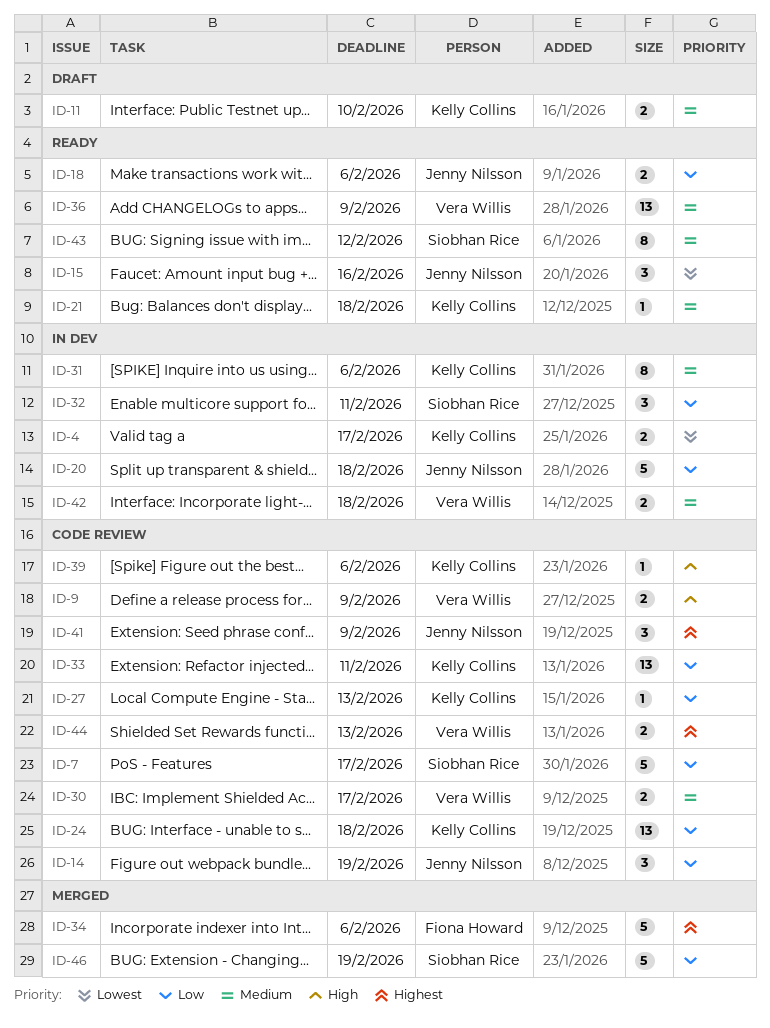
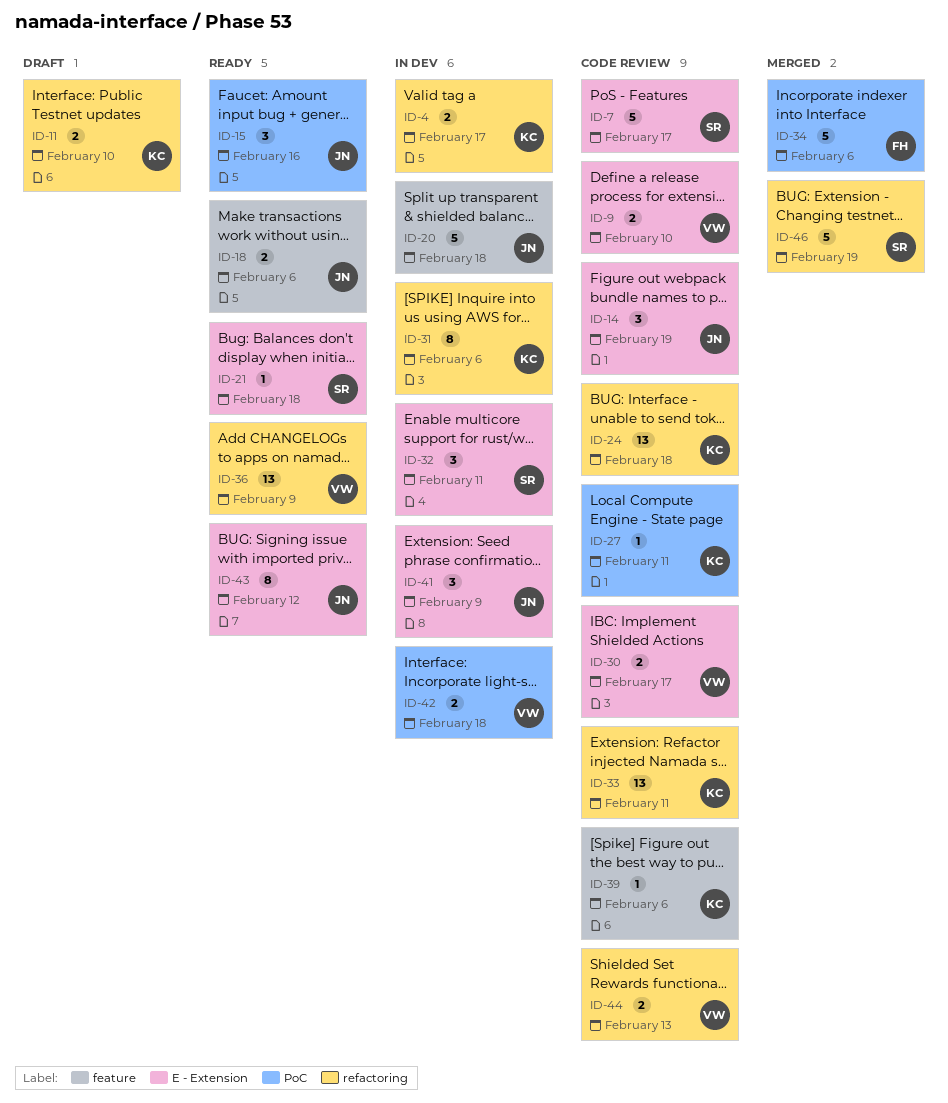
ID-9, due: Feb 9 -> Feb 10
ID-21, owner: Kelly Collins -> Siobhan Rice
ID-27, due: Feb 13 -> Feb 11
ID-41, status: Code review -> In dev
ID-43, owner: Siobhan Rice -> Jenny Nilsson

